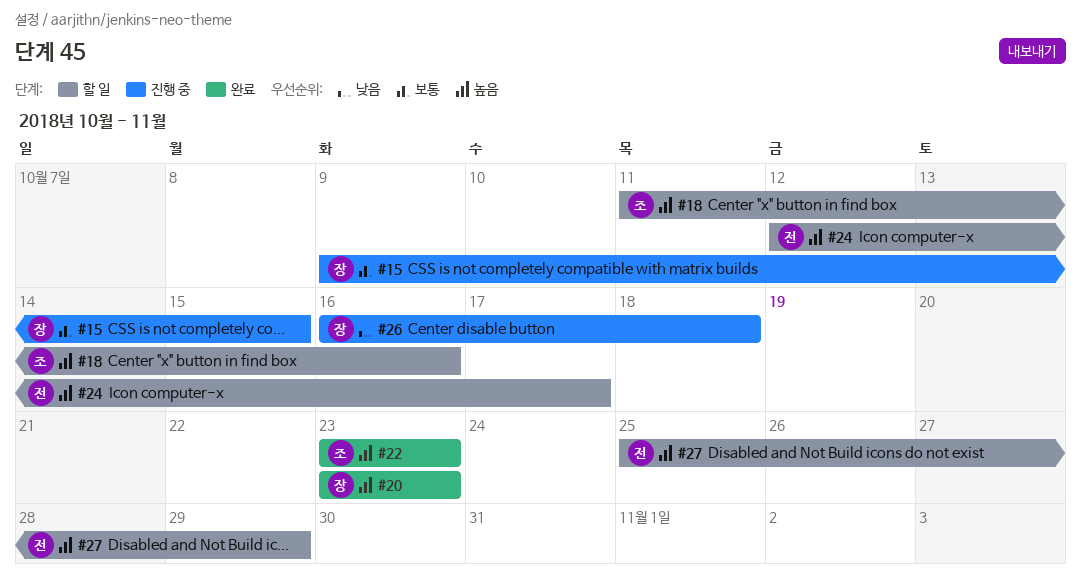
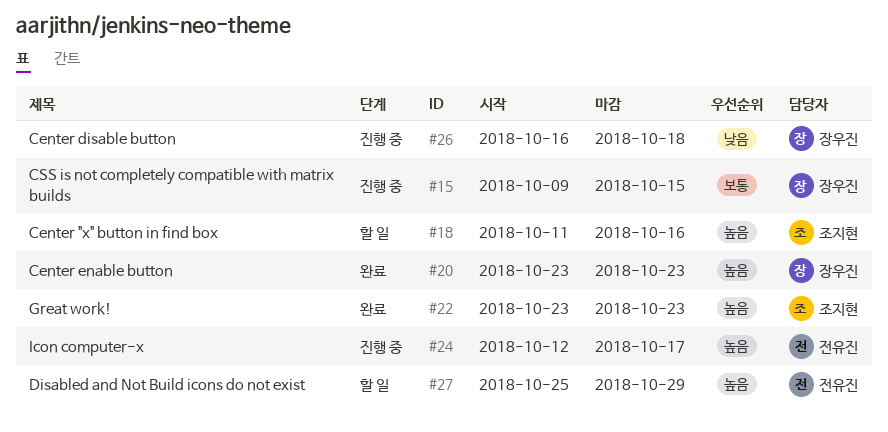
#24, status: 할 일 -> 진행 중

